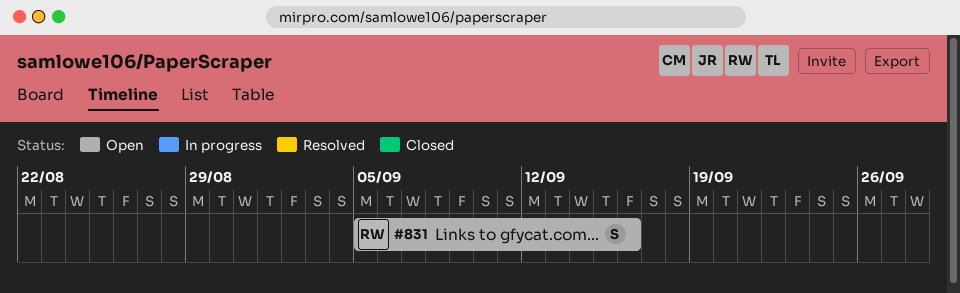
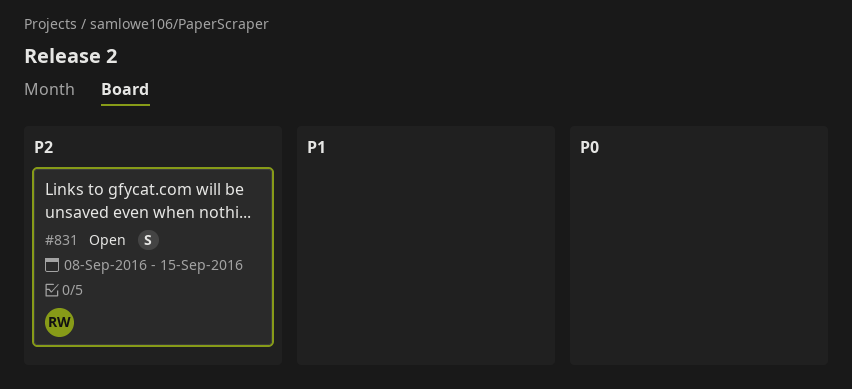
#831, start: Sep 5 -> Sep 8
#831, due: Sep 16 -> Sep 15

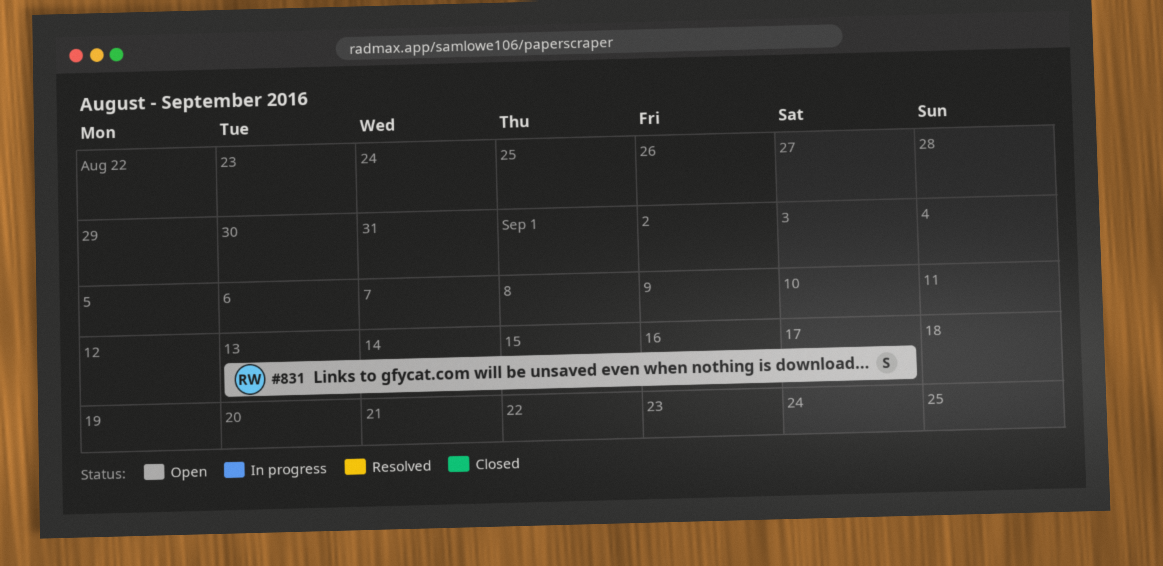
#831, start: Sep 8 -> Sep 13
#831, due: Sep 15 -> Sep 17

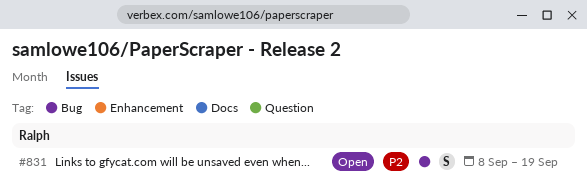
#831, start: Sep 13 -> Sep 8
#831, due: Sep 17 -> Sep 19

